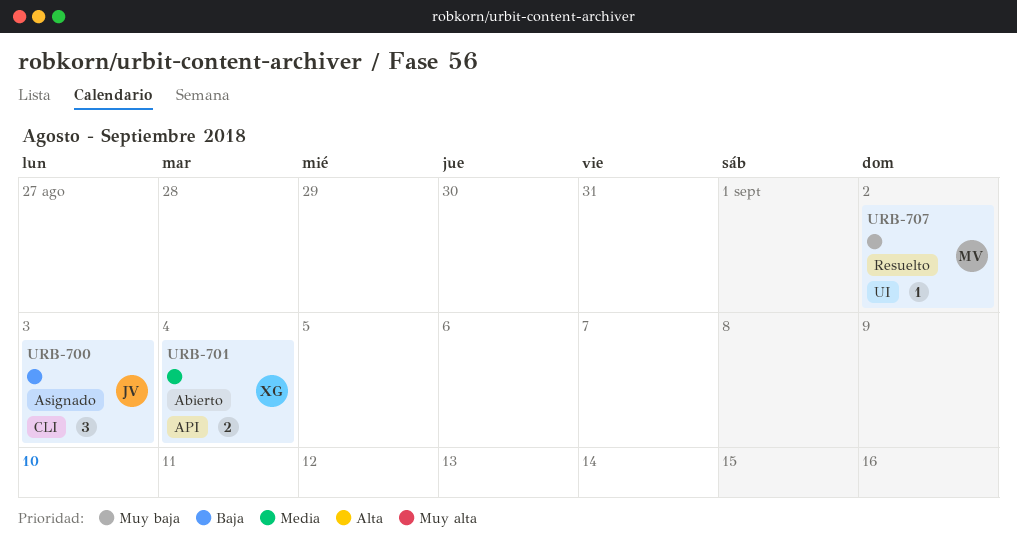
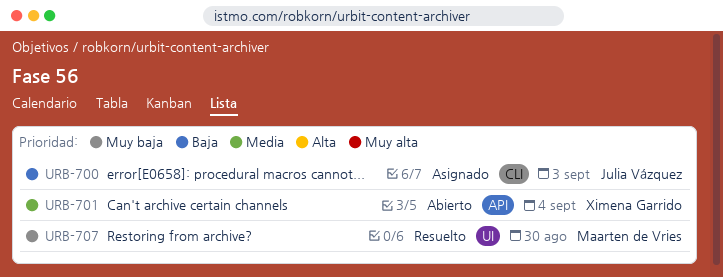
URB-707, due: Sep 2 -> Aug 30

